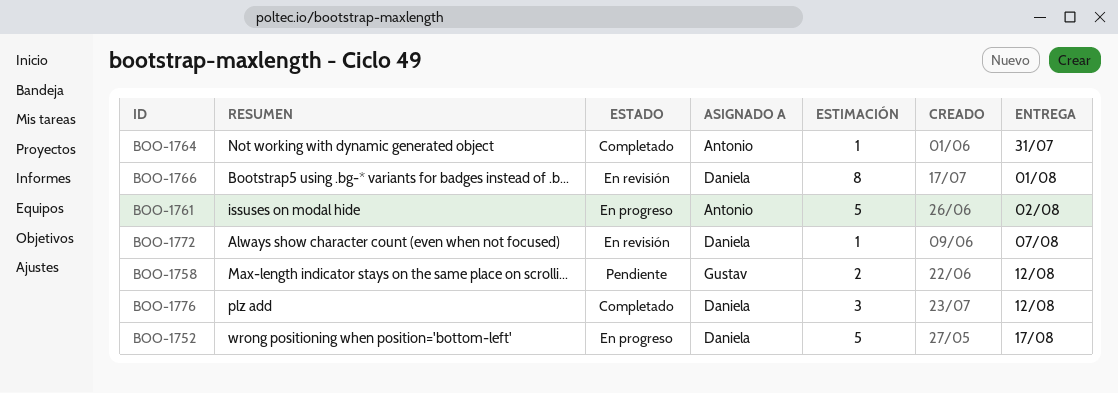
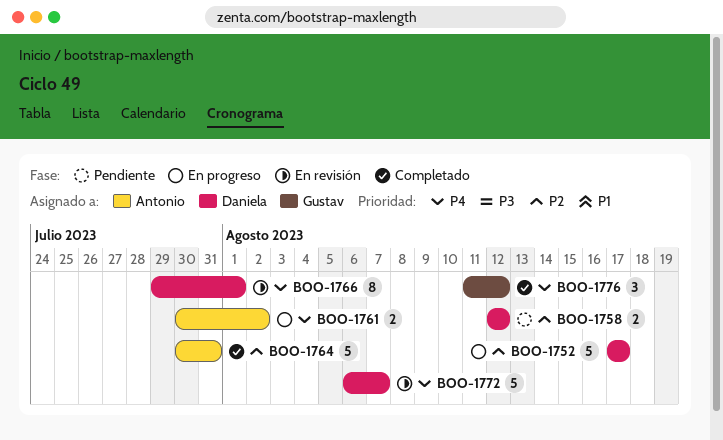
BOO-1758, owner: Gustav -> Daniela
BOO-1761, estimate: 5 -> 2
BOO-1764, estimate: 1 -> 5
BOO-1772, estimate: 1 -> 5
BOO-1776, owner: Daniela -> Gustav

